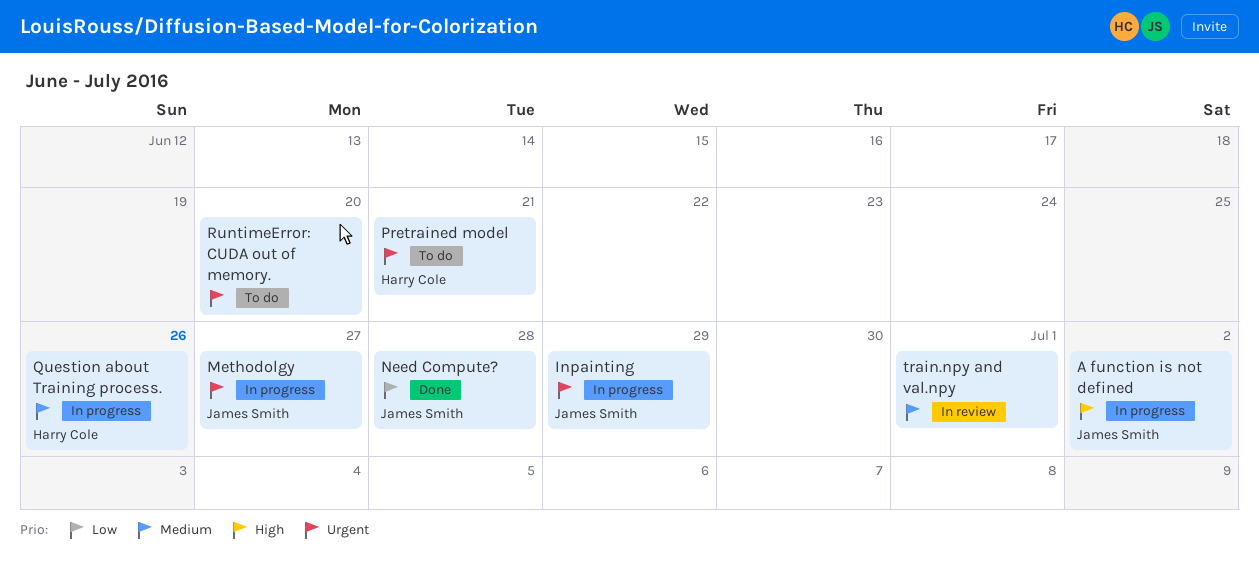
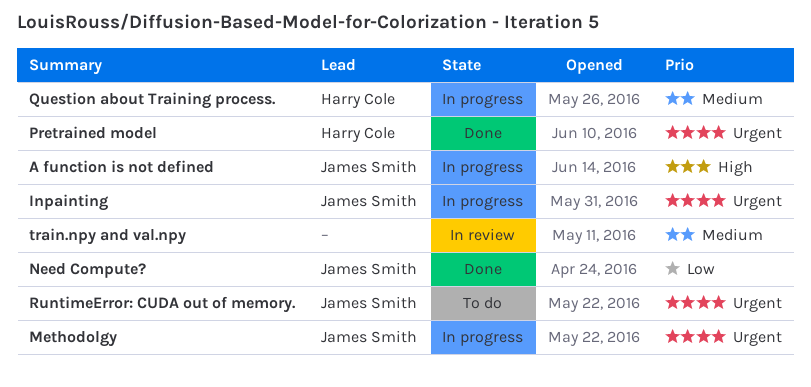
Pretrained model, status: To do -> Done
RuntimeError: CUDA out of memory., owner: none -> James Smith

